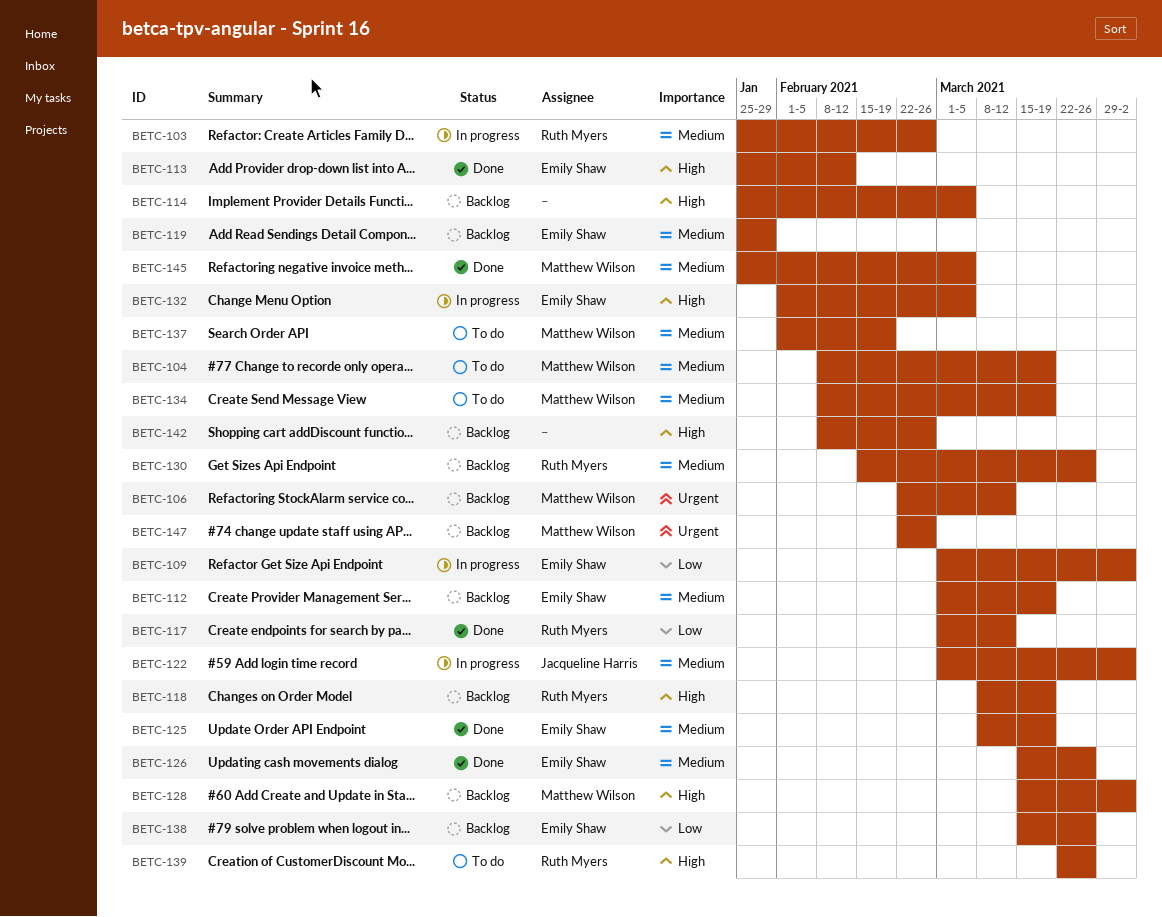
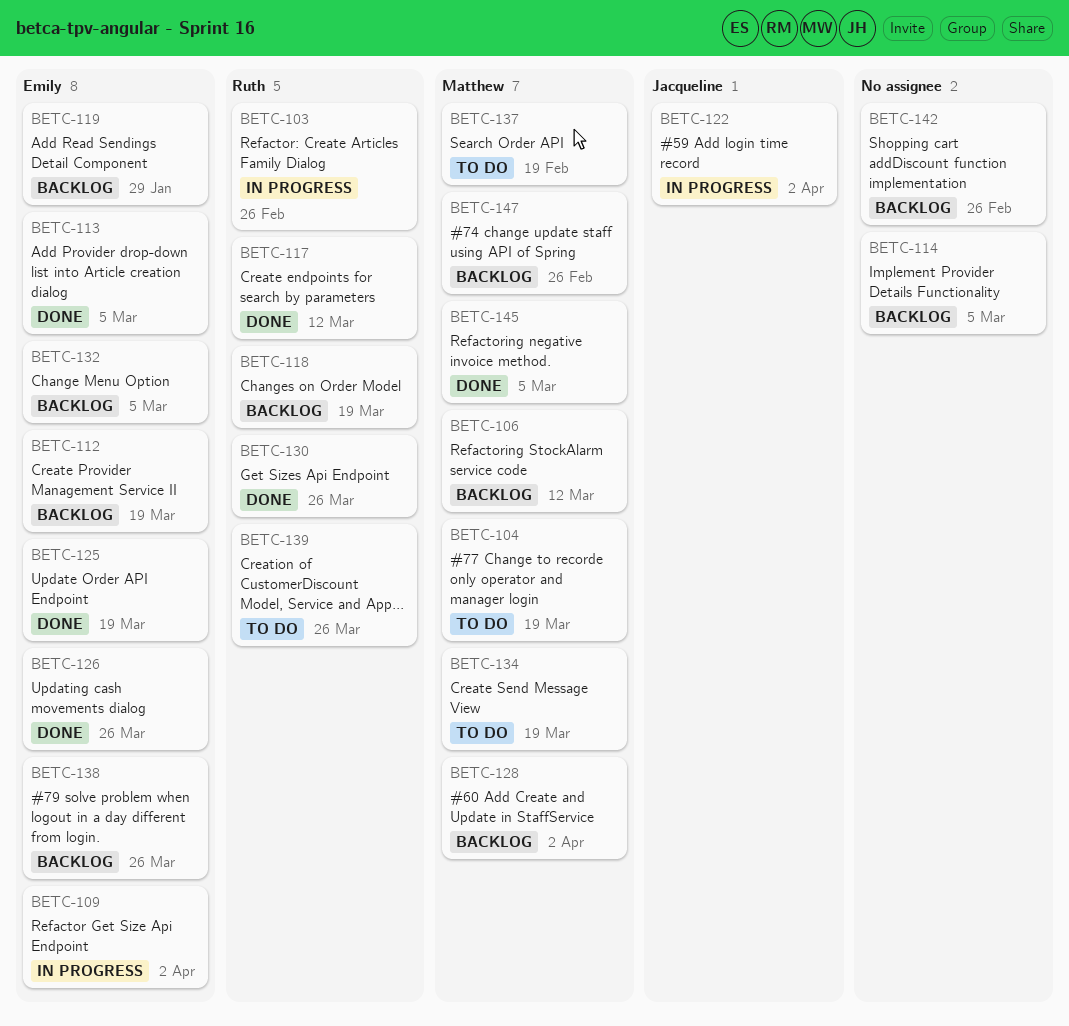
BETC-113, due: Feb 12 -> Mar 5
BETC-130, status: Backlog -> Done
BETC-132, status: In progress -> Backlog

